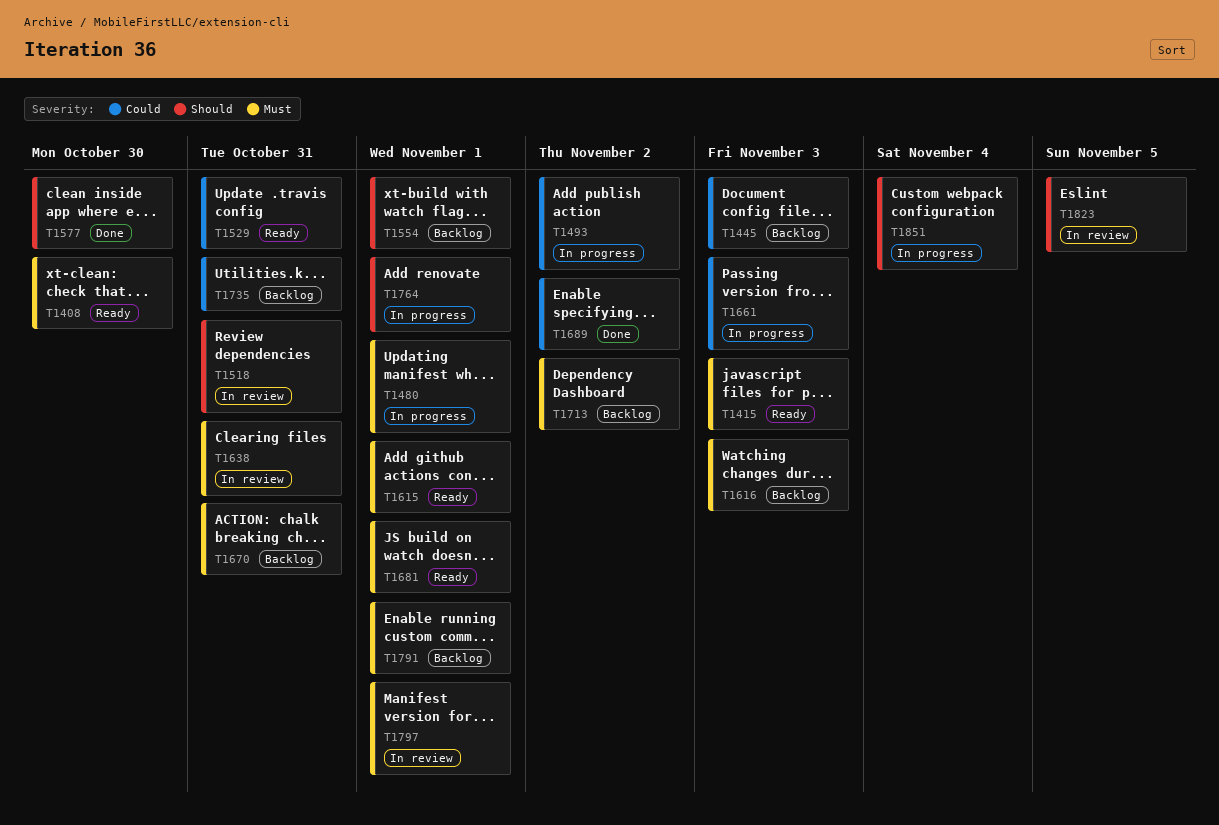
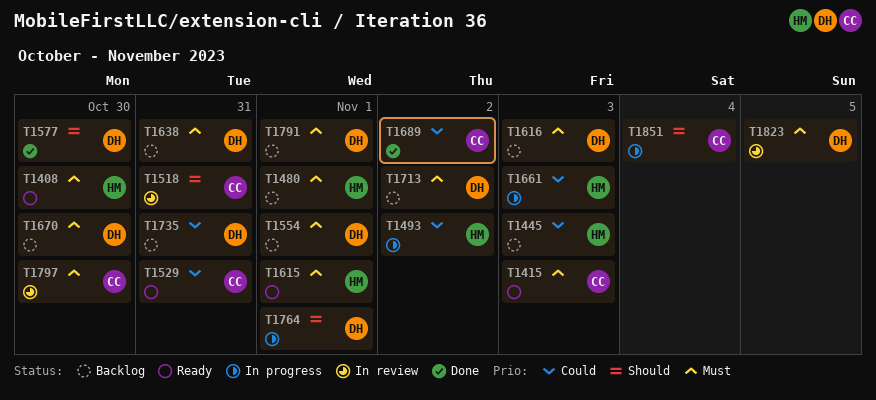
T1480, status: In progress -> Backlog
T1554, priority: Should -> Must
T1638, status: In review -> Backlog
T1670, due: Oct 31 -> Oct 30
T1681: present -> none
T1797, due: Nov 1 -> Oct 30
T1823, priority: Should -> Must

